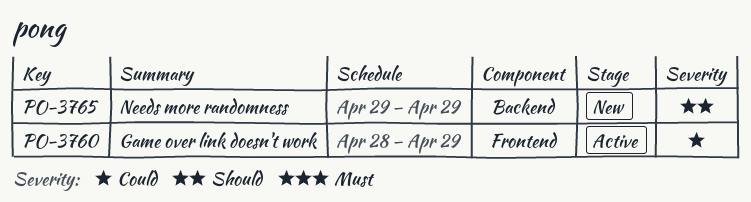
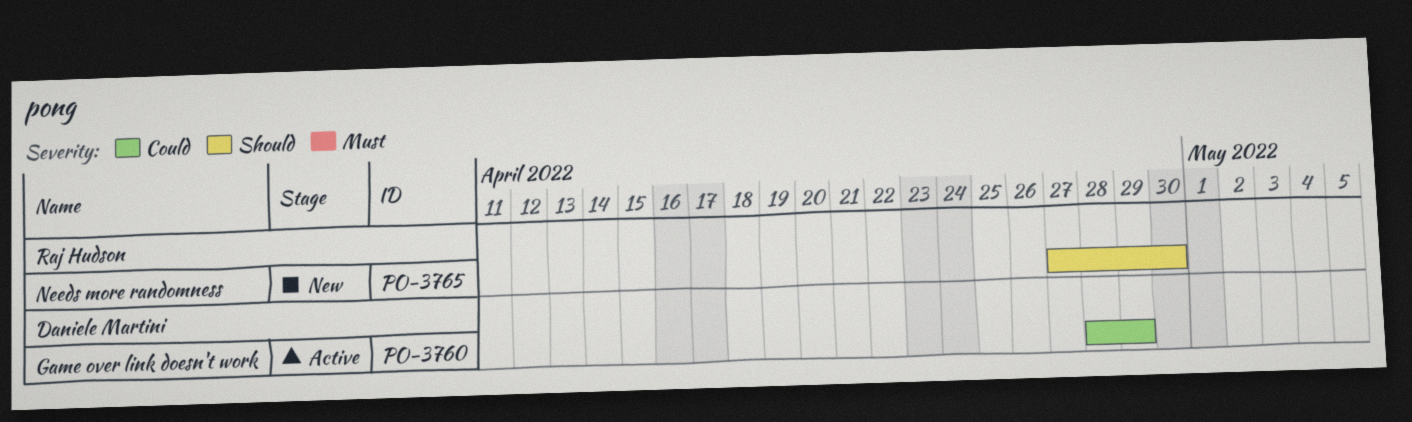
PO-3765, start: Apr 29 -> Apr 27
PO-3765, due: Apr 29 -> Apr 30

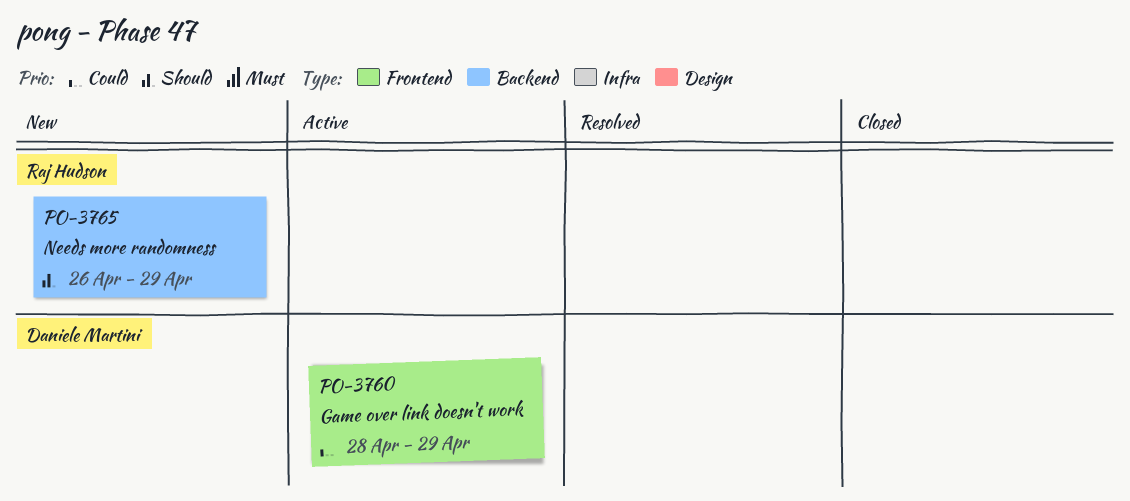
PO-3765, start: Apr 27 -> Apr 26
PO-3765, due: Apr 30 -> Apr 29

